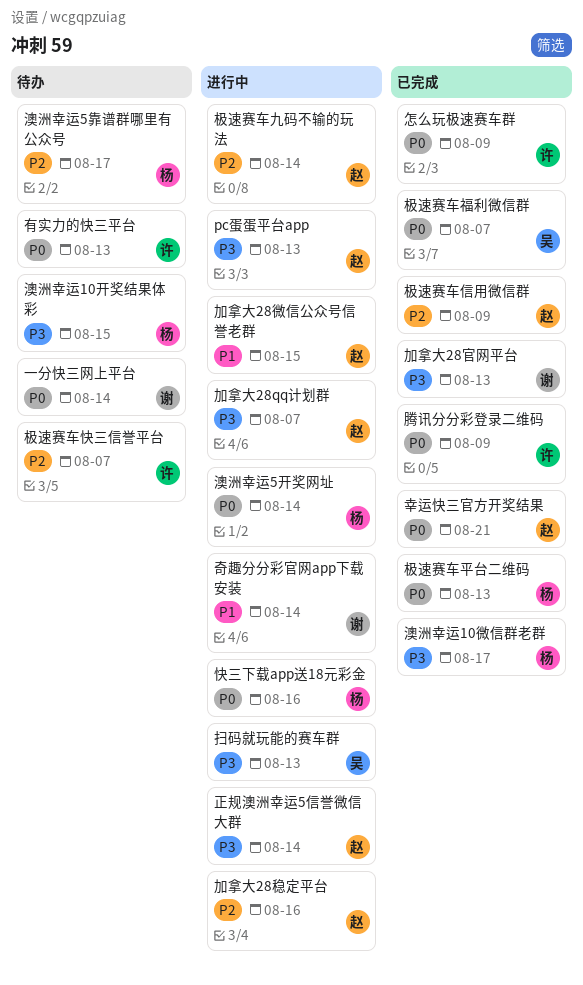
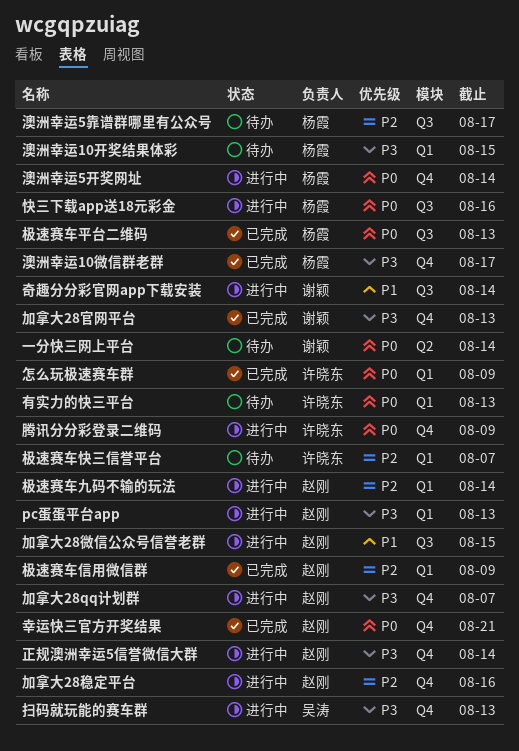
极速赛车福利微信群: present -> none
腾讯分分彩登录二维码, status: 已完成 -> 进行中

